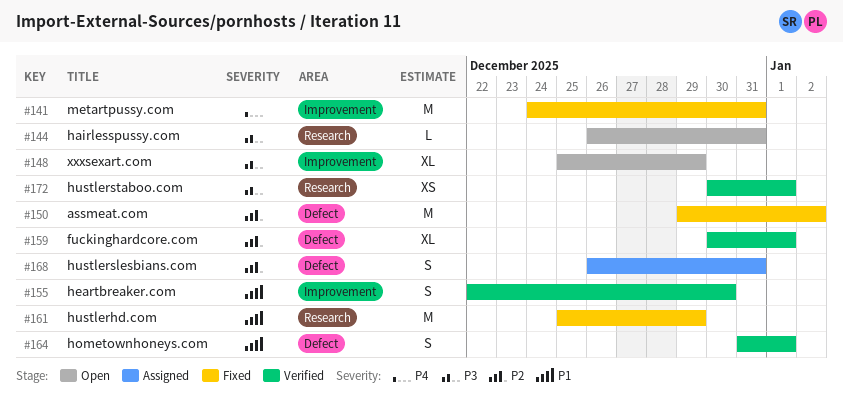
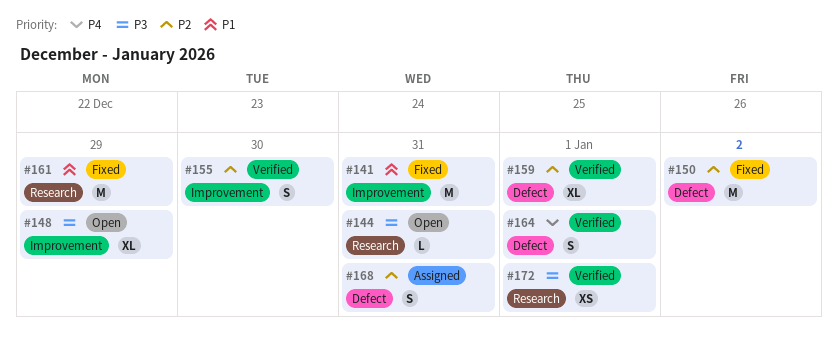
#141, priority: P4 -> P1
#155, priority: P1 -> P2
#164, priority: P1 -> P4

